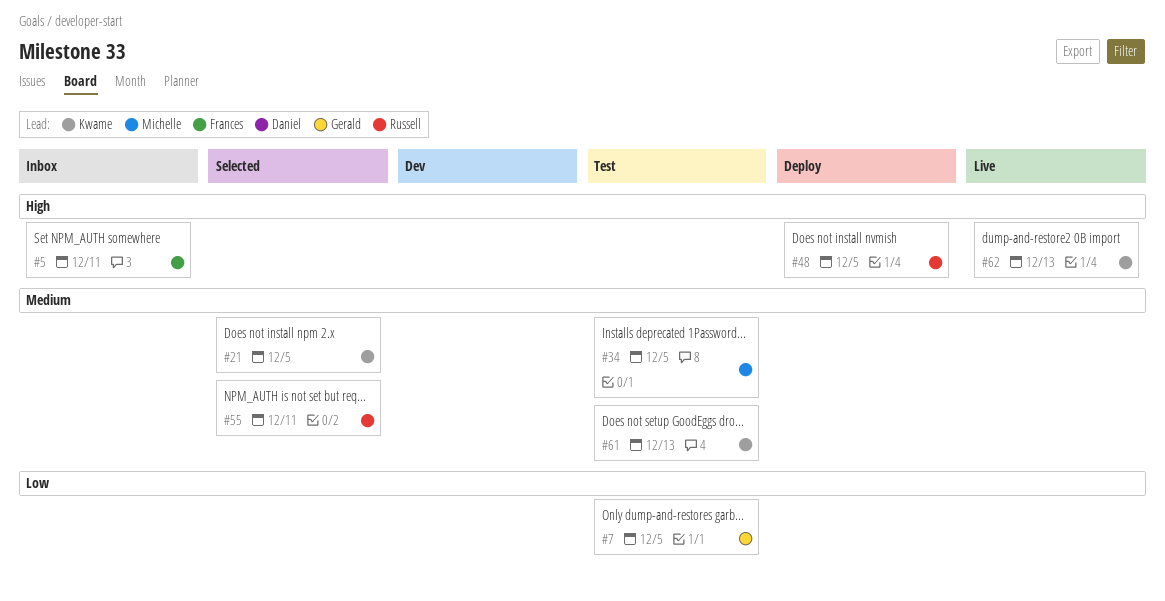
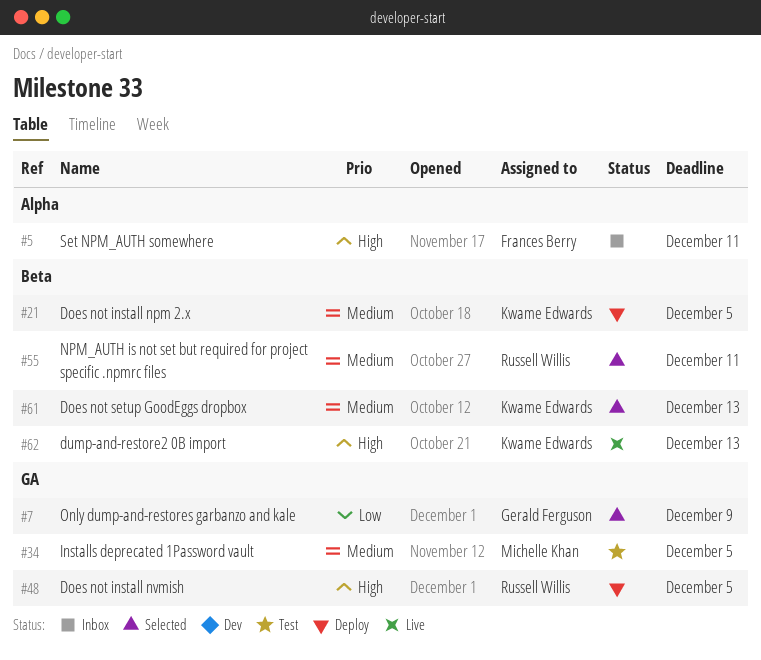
#7, status: Test -> Selected
#7, due: Dec 5 -> Dec 9
#21, status: Selected -> Deploy
#61, status: Test -> Selected

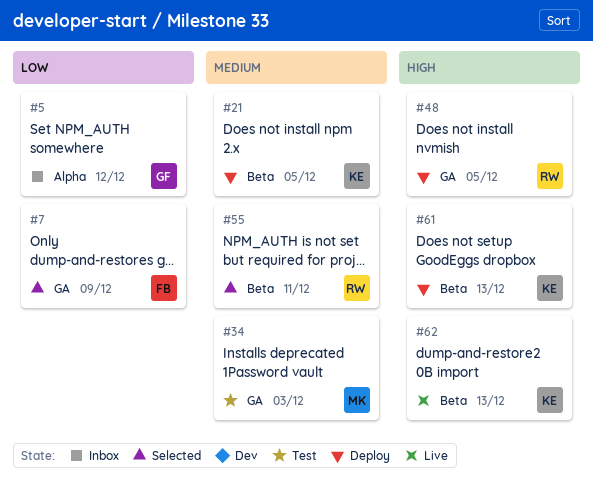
#5, owner: Frances Berry -> Gerald Ferguson
#5, priority: High -> Low
#5, due: Dec 11 -> Dec 12
#7, owner: Gerald Ferguson -> Frances Berry
#34, due: Dec 5 -> Dec 3
#61, status: Selected -> Deploy
#61, priority: Medium -> High

